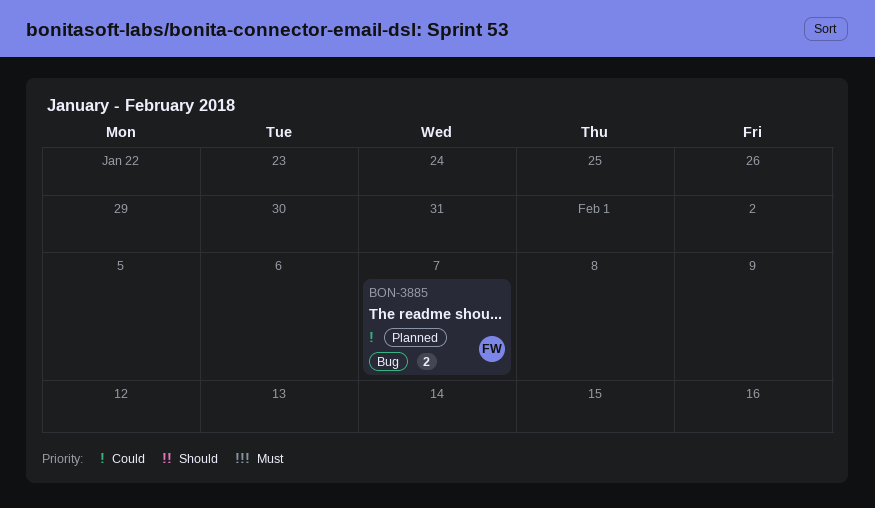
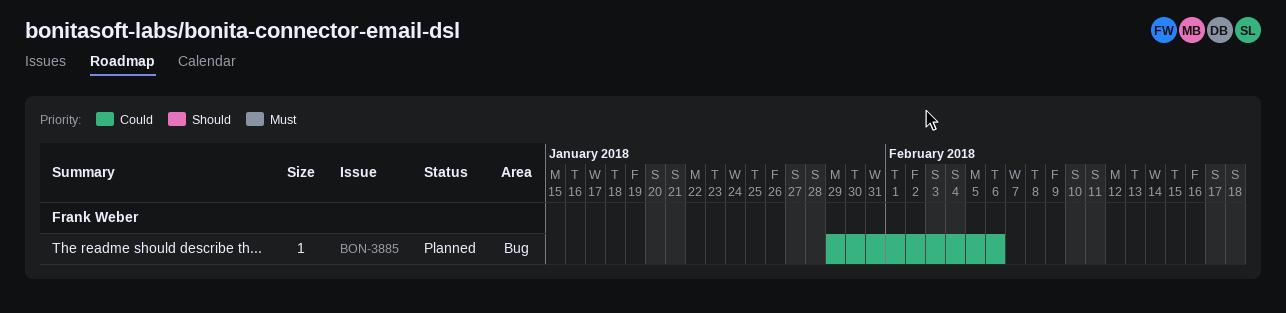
BON-3885, estimate: 2 -> 1
BON-3885, due: Feb 7 -> Feb 6

